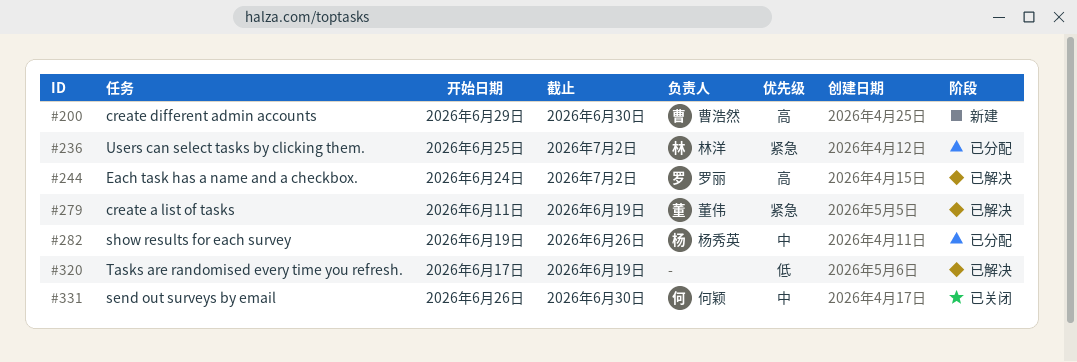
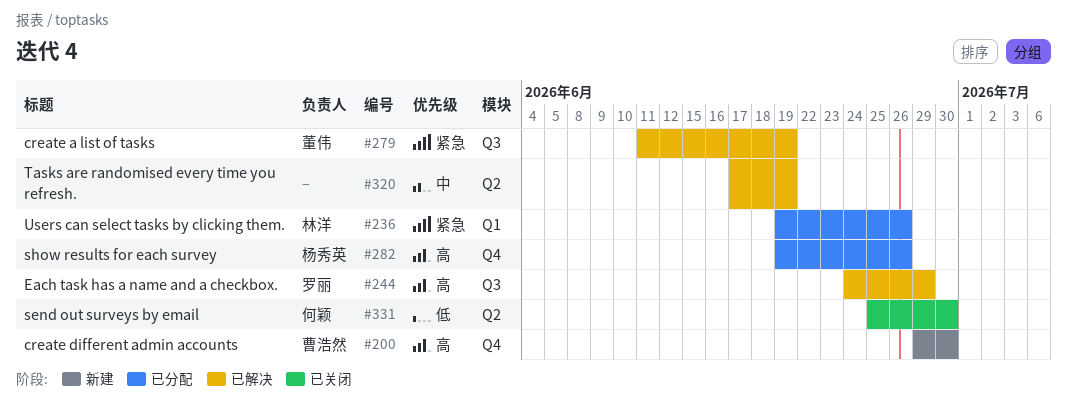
#236, start: Jun 25 -> Jun 19
#236, due: Jul 2 -> Jun 26
#244, due: Jul 2 -> Jun 29
#282, priority: 中 -> 高
#320, priority: 低 -> 中
#331, priority: 中 -> 低
#331, start: Jun 26 -> Jun 25

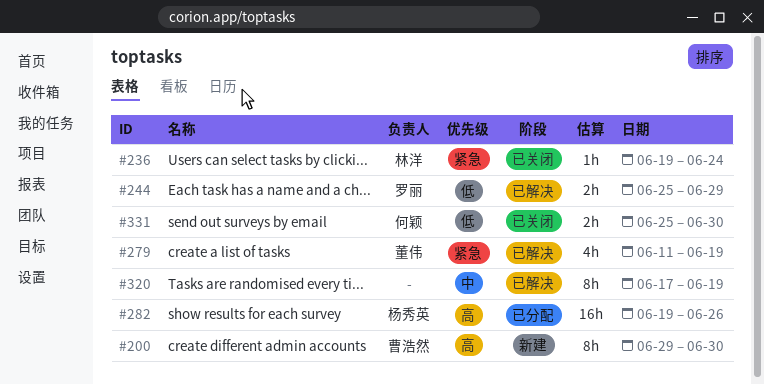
#236, status: 已分配 -> 已关闭
#236, due: Jun 26 -> Jun 24
#244, priority: 高 -> 低
#244, start: Jun 24 -> Jun 25

